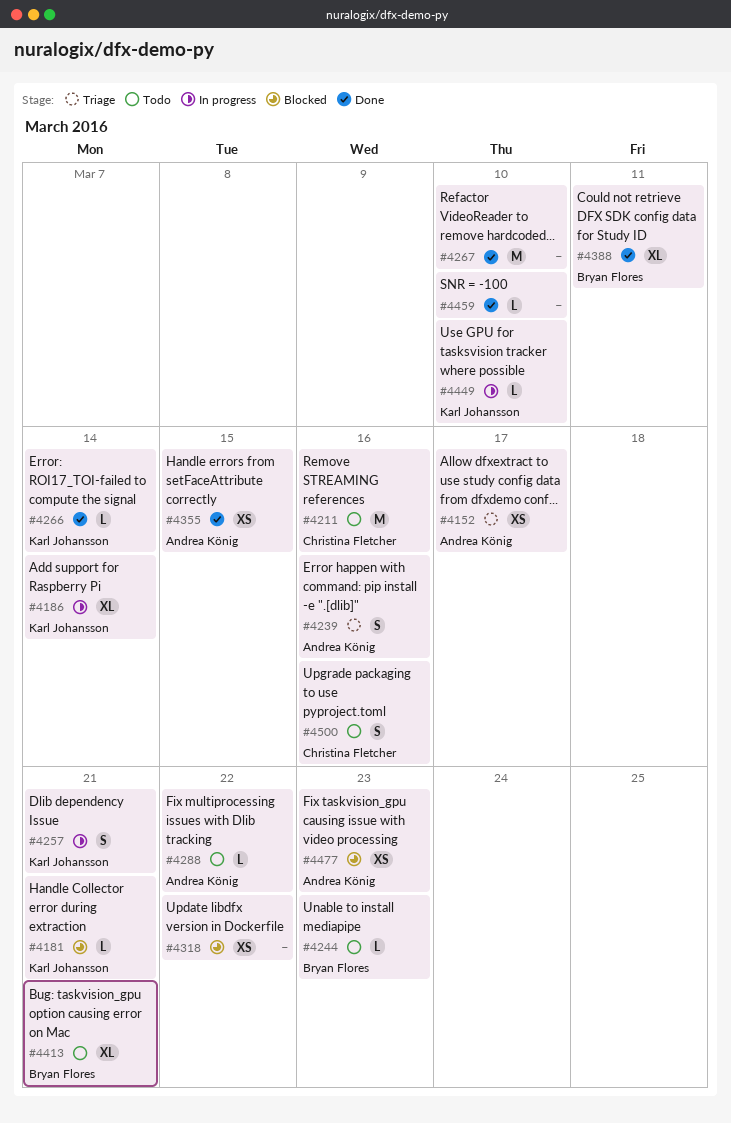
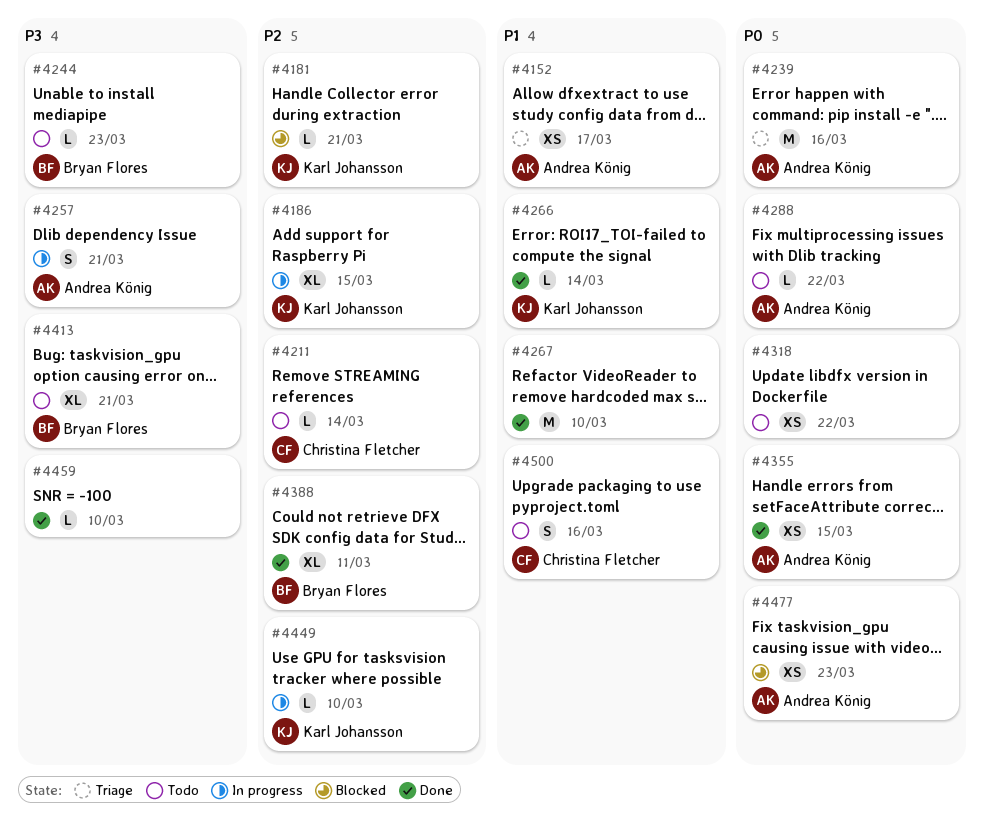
#4186, due: Mar 14 -> Mar 15
#4211, estimate: M -> L
#4211, due: Mar 16 -> Mar 14
#4239, estimate: S -> M
#4257, owner: Karl Johansson -> Andrea König
#4318, status: Blocked -> Todo

